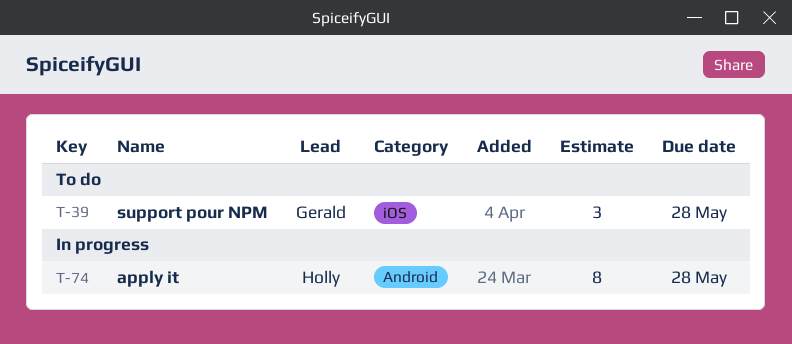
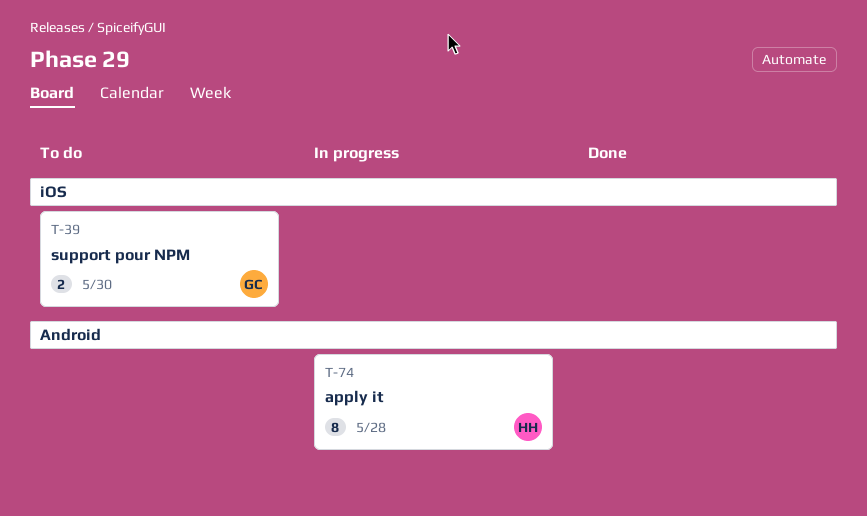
T-39, estimate: 3 -> 2
T-39, due: May 28 -> May 30

